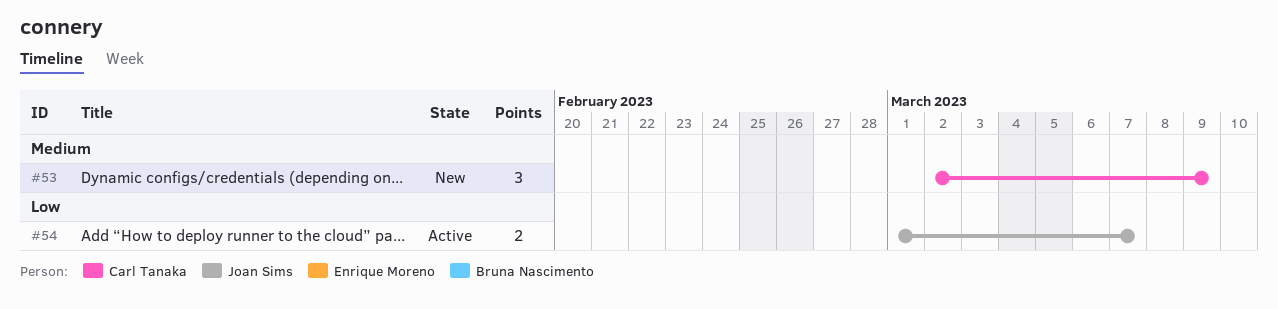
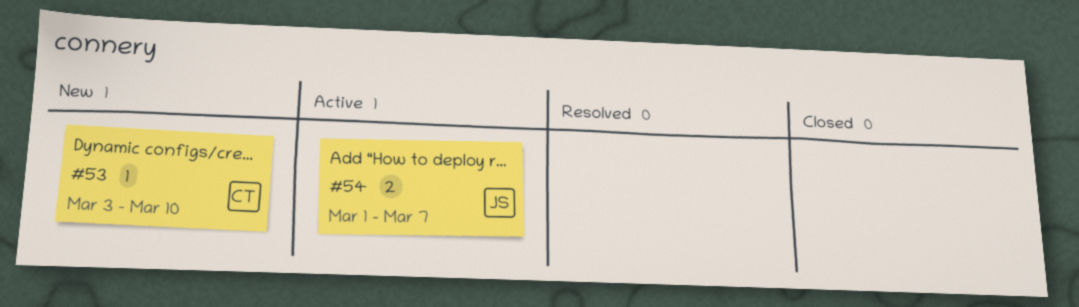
#53, estimate: 3 -> 1
#53, start: Mar 2 -> Mar 3
#53, due: Mar 9 -> Mar 10

